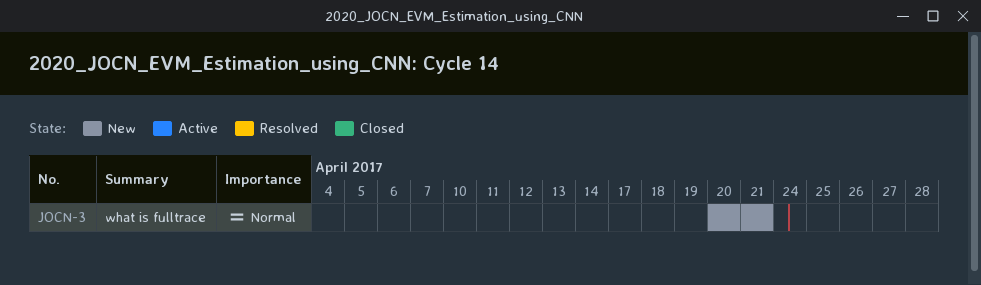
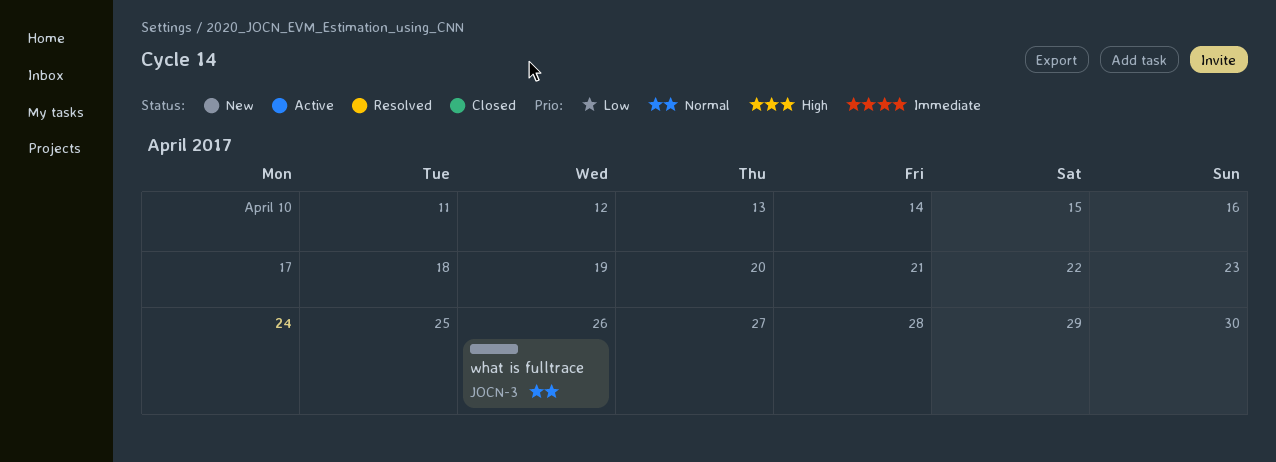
JOCN-3, due: Apr 21 -> Apr 26

